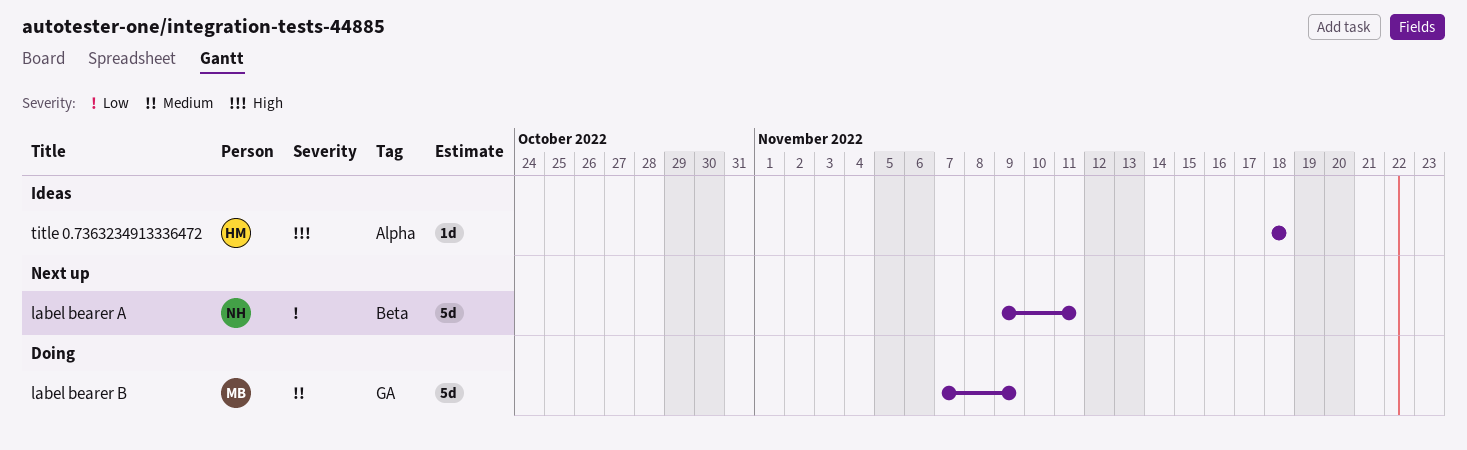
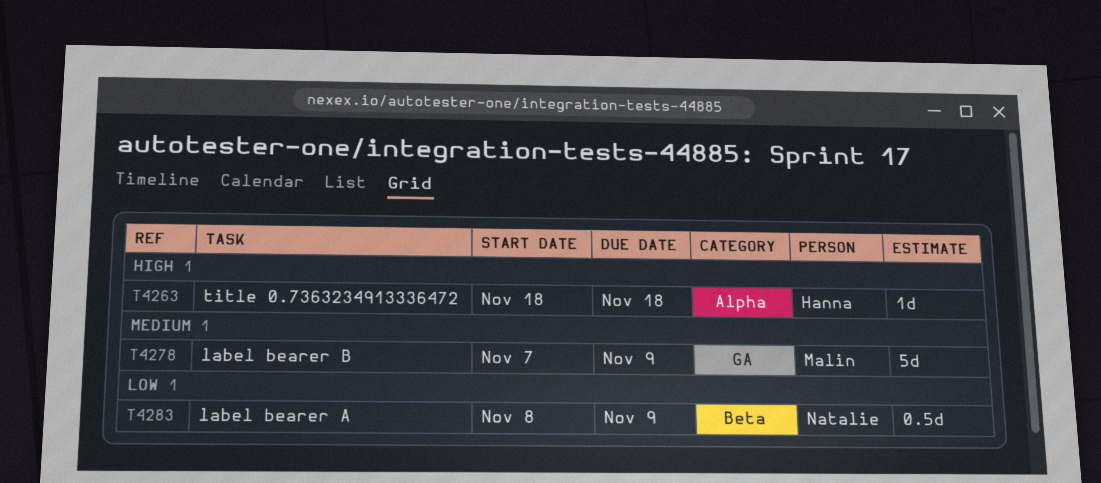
label bearer A, estimate: 5d -> 0.5d
label bearer A, start: Nov 9 -> Nov 8
label bearer A, due: Nov 11 -> Nov 9

